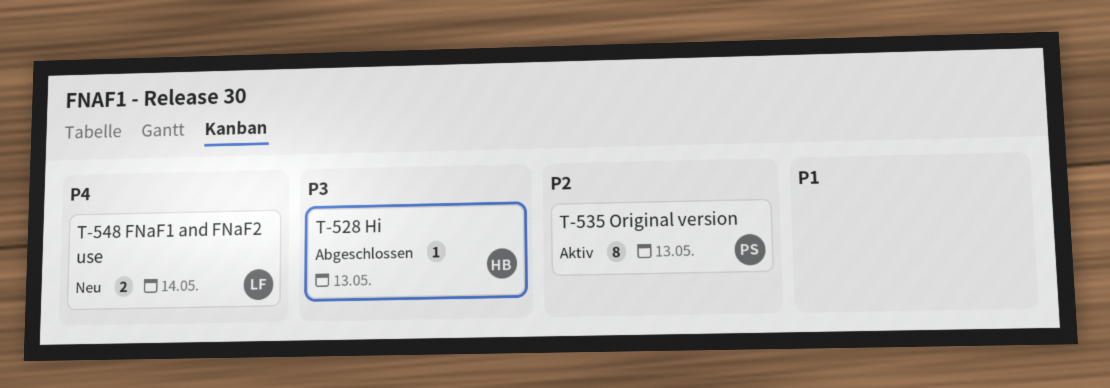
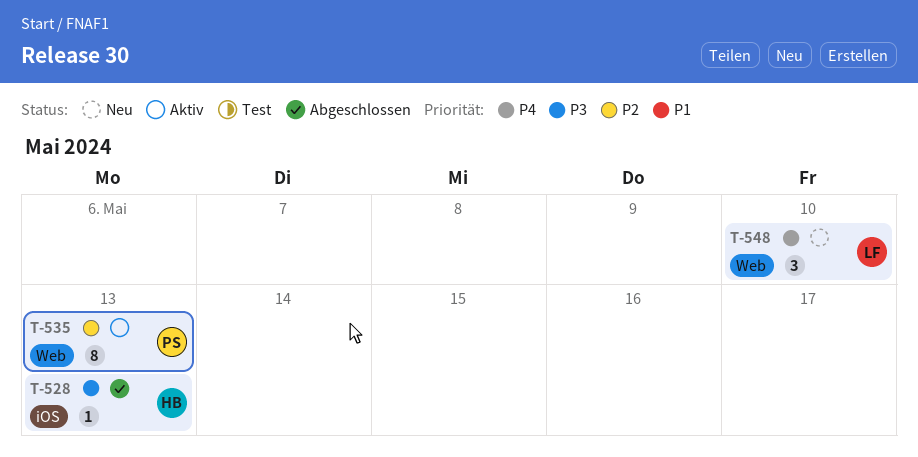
T-548, estimate: 2 -> 3
T-548, due: May 14 -> May 10

